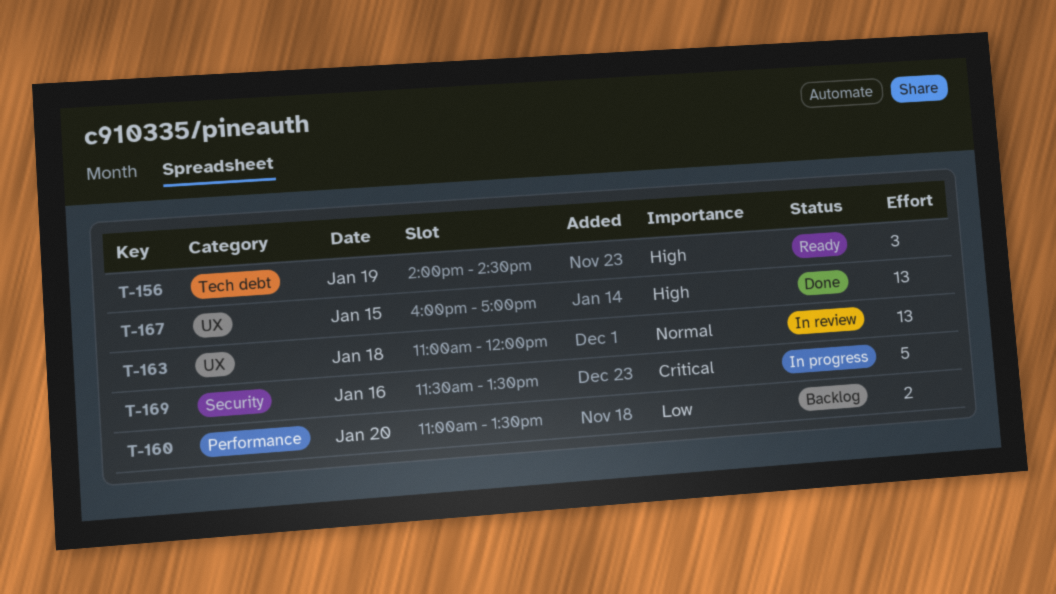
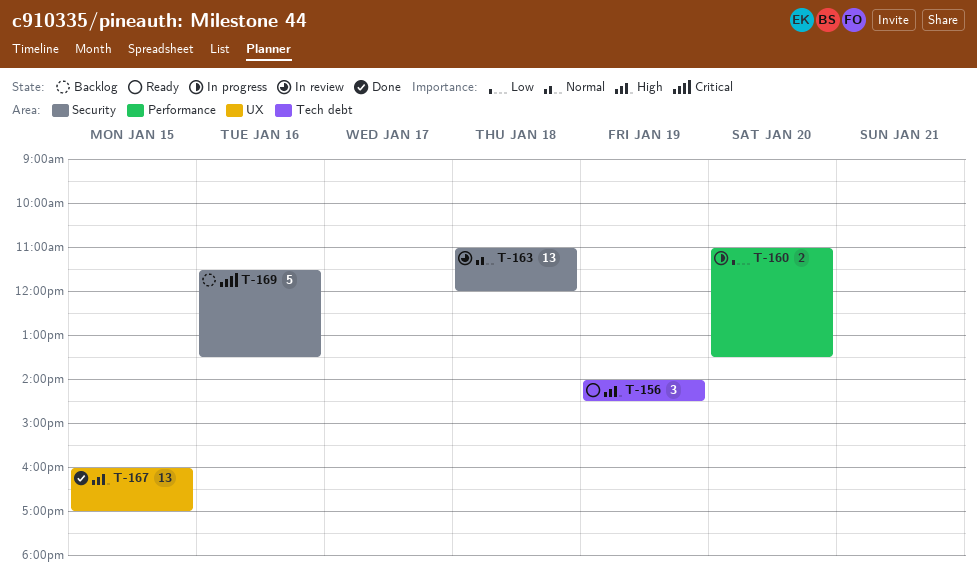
T-160, status: Backlog -> In progress
T-163, label: UX -> Security
T-169, status: In progress -> Backlog

